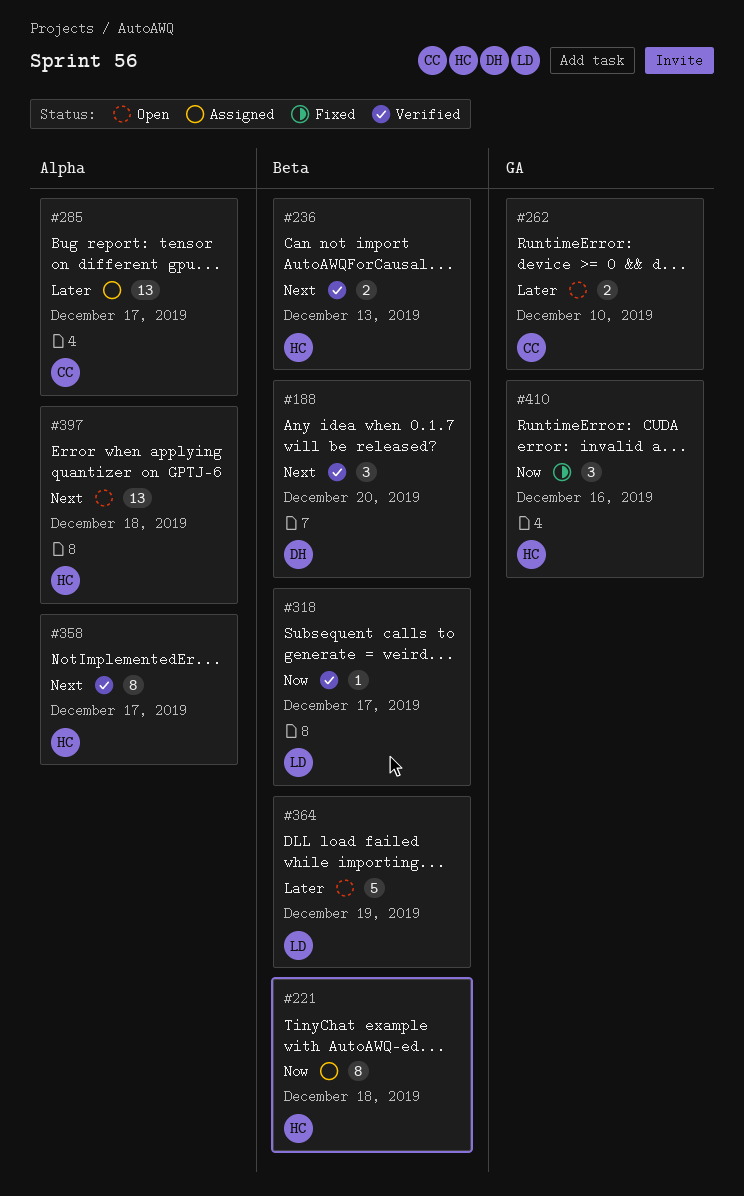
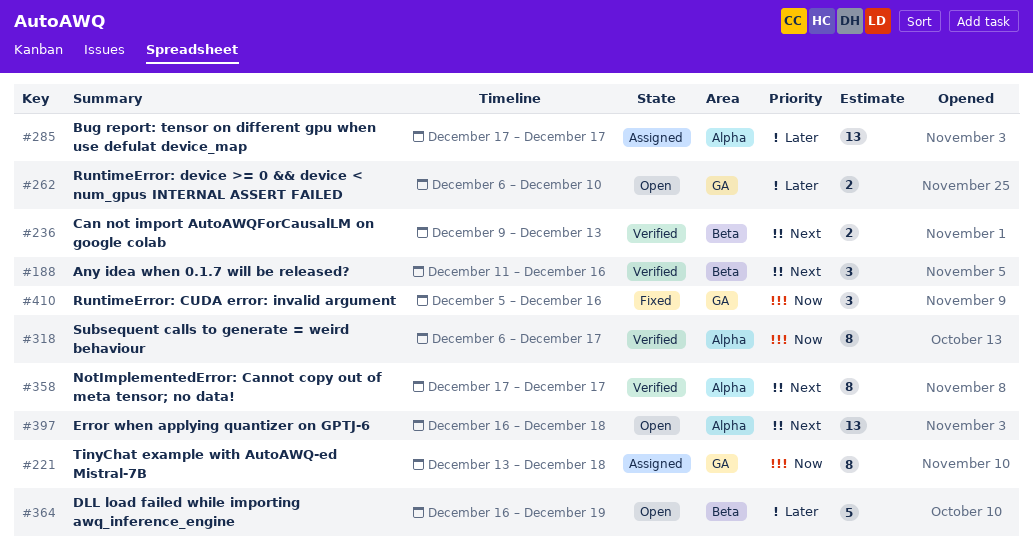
#188, due: Dec 20 -> Dec 16
#221, label: Beta -> GA
#318, label: Beta -> Alpha
#318, estimate: 1 -> 8

